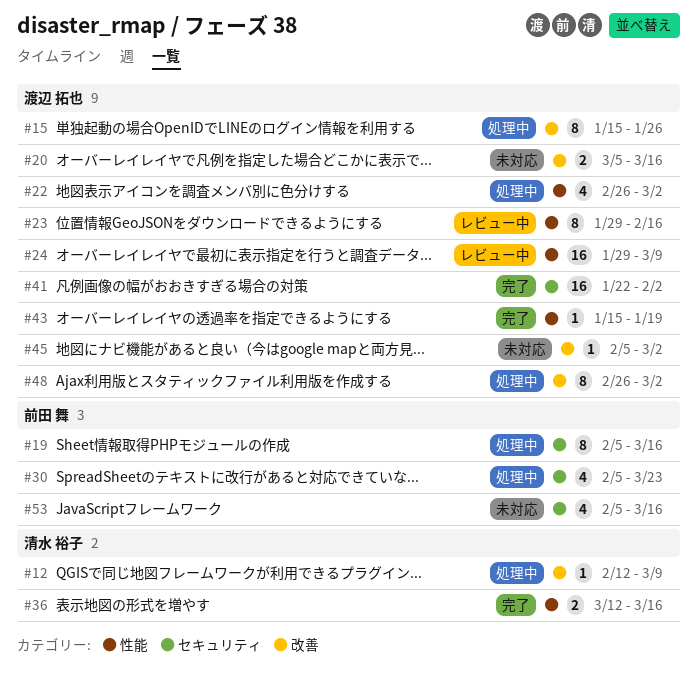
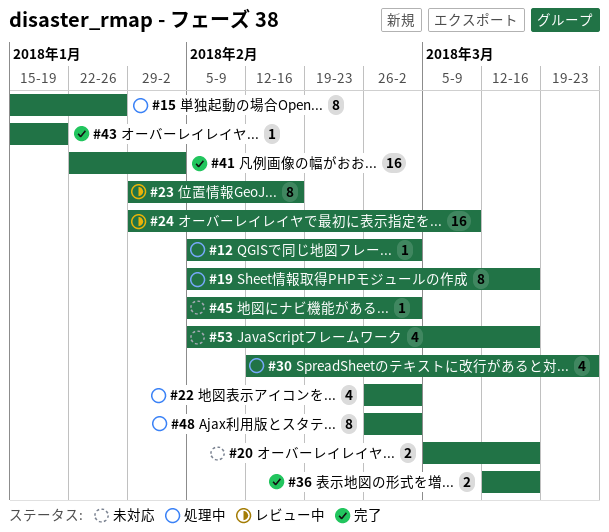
#12, start: Feb 12 -> Feb 5
#12, due: Mar 9 -> Mar 2
#30, start: Feb 5 -> Feb 12

